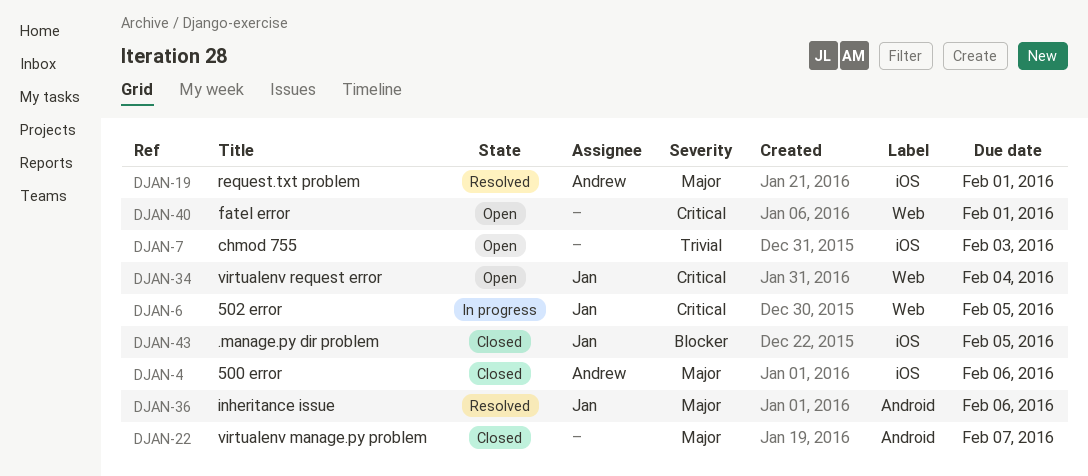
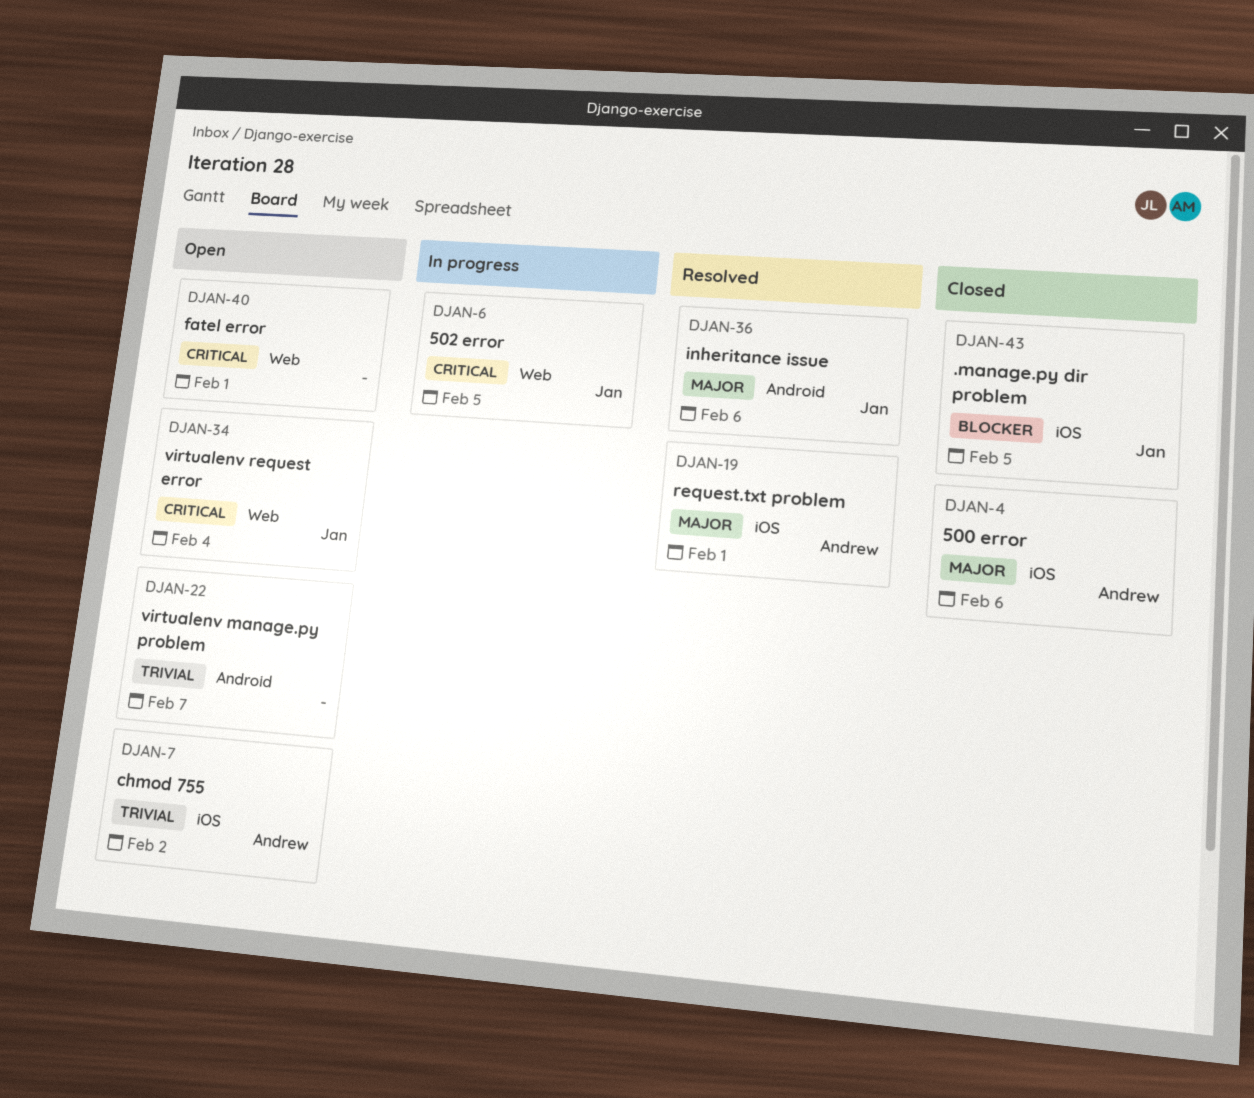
DJAN-7, owner: none -> Andrew
DJAN-7, due: Feb 3 -> Feb 2
DJAN-22, status: Closed -> Open
DJAN-22, priority: Major -> Trivial

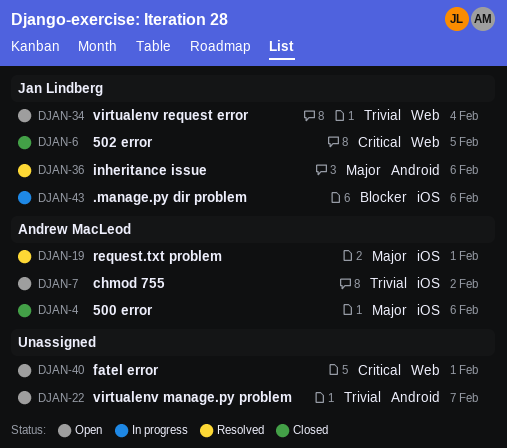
DJAN-6, status: In progress -> Closed
DJAN-34, priority: Critical -> Trivial
DJAN-43, status: Closed -> In progress
DJAN-43, due: Feb 5 -> Feb 6

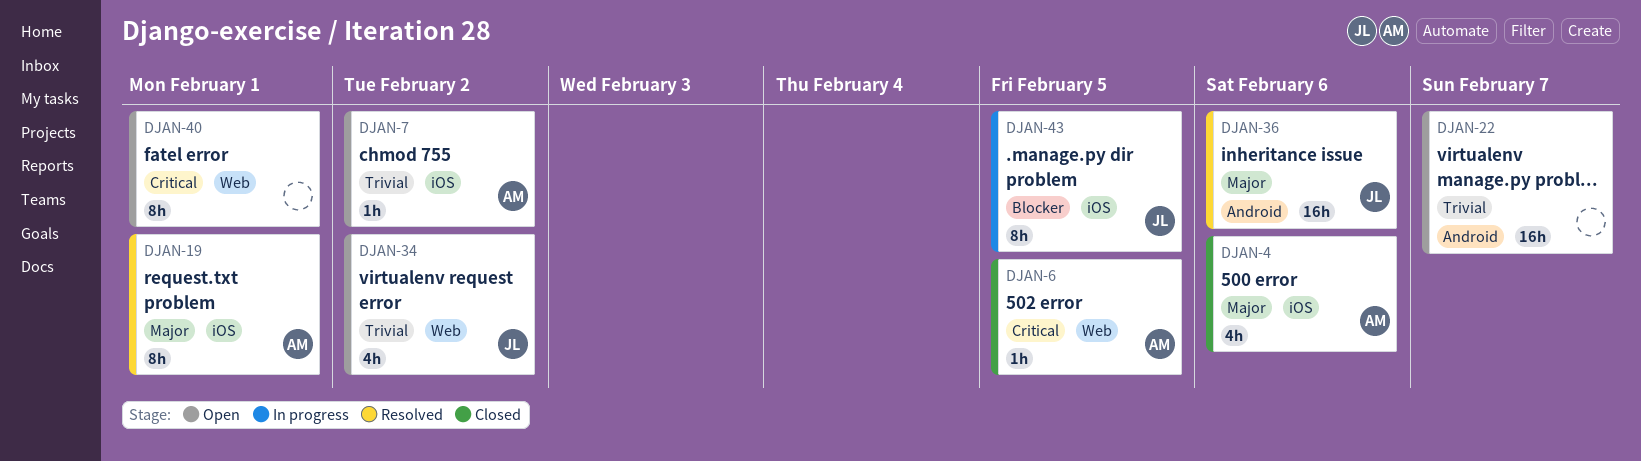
DJAN-6, owner: Jan Lindberg -> Andrew MacLeod
DJAN-34, due: Feb 4 -> Feb 2
DJAN-43, due: Feb 6 -> Feb 5

